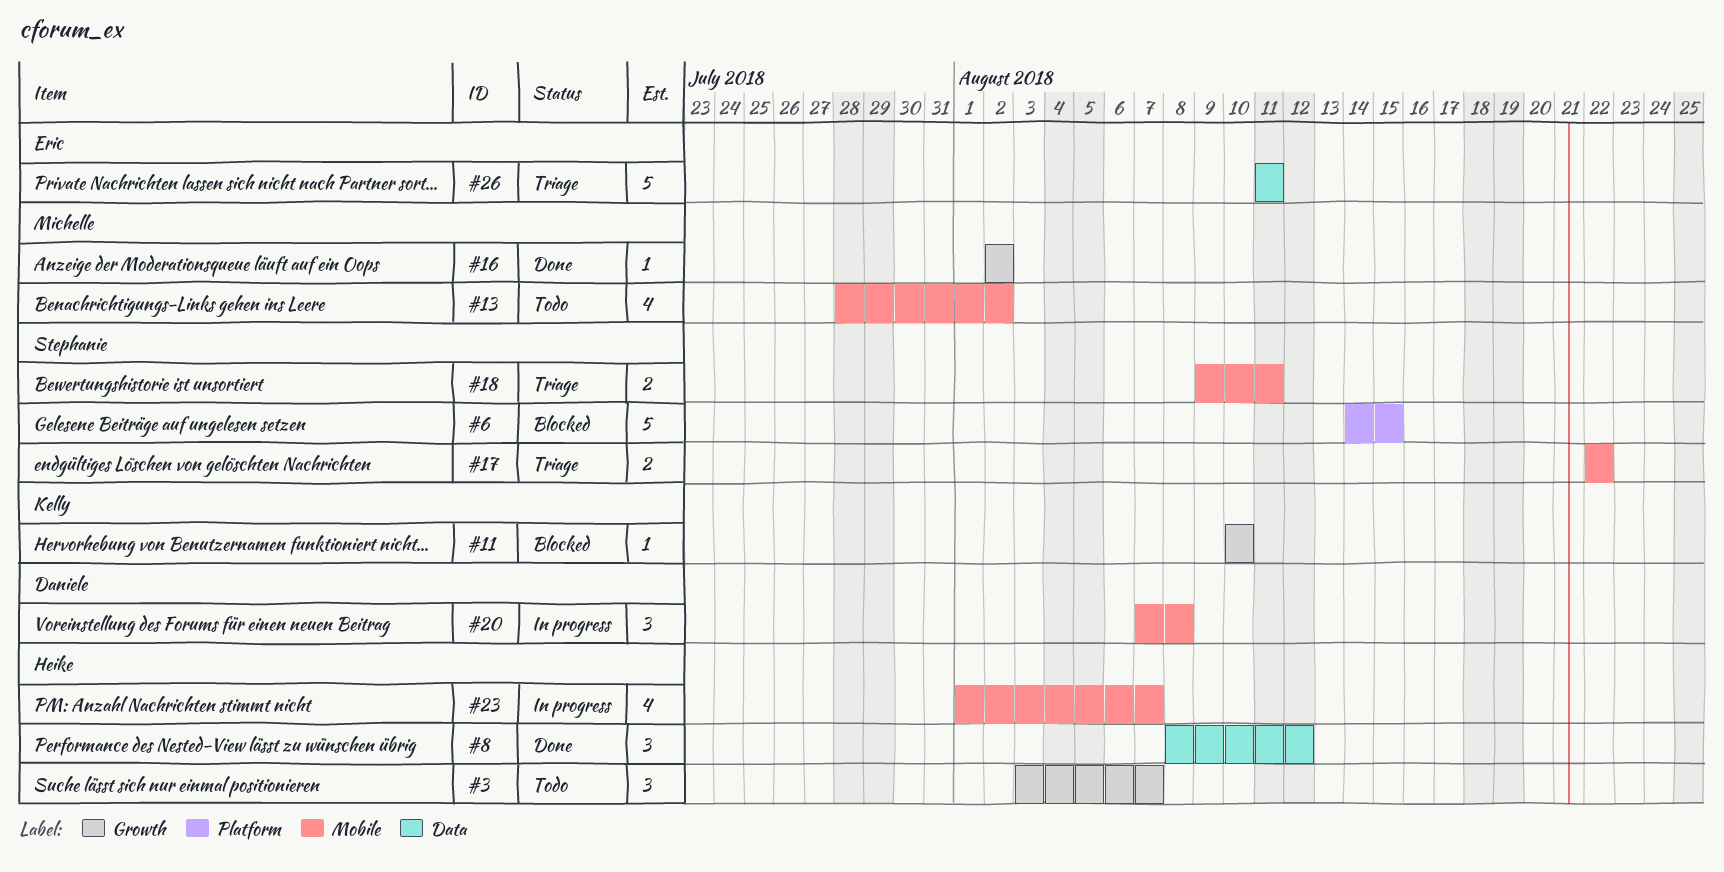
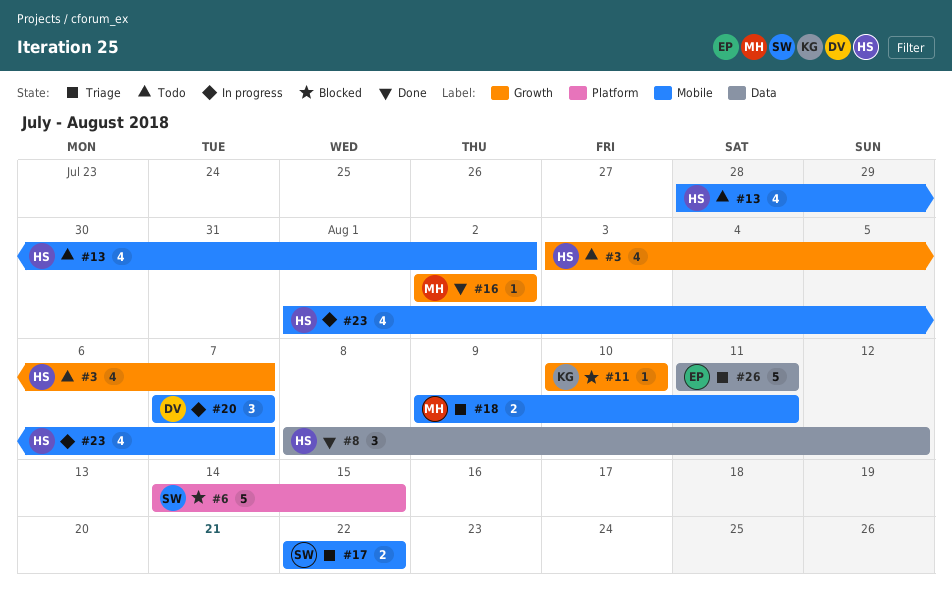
#3, estimate: 3 -> 4
#13, owner: Michelle -> Heike
#18, owner: Stephanie -> Michelle
#20, due: Aug 8 -> Aug 7

